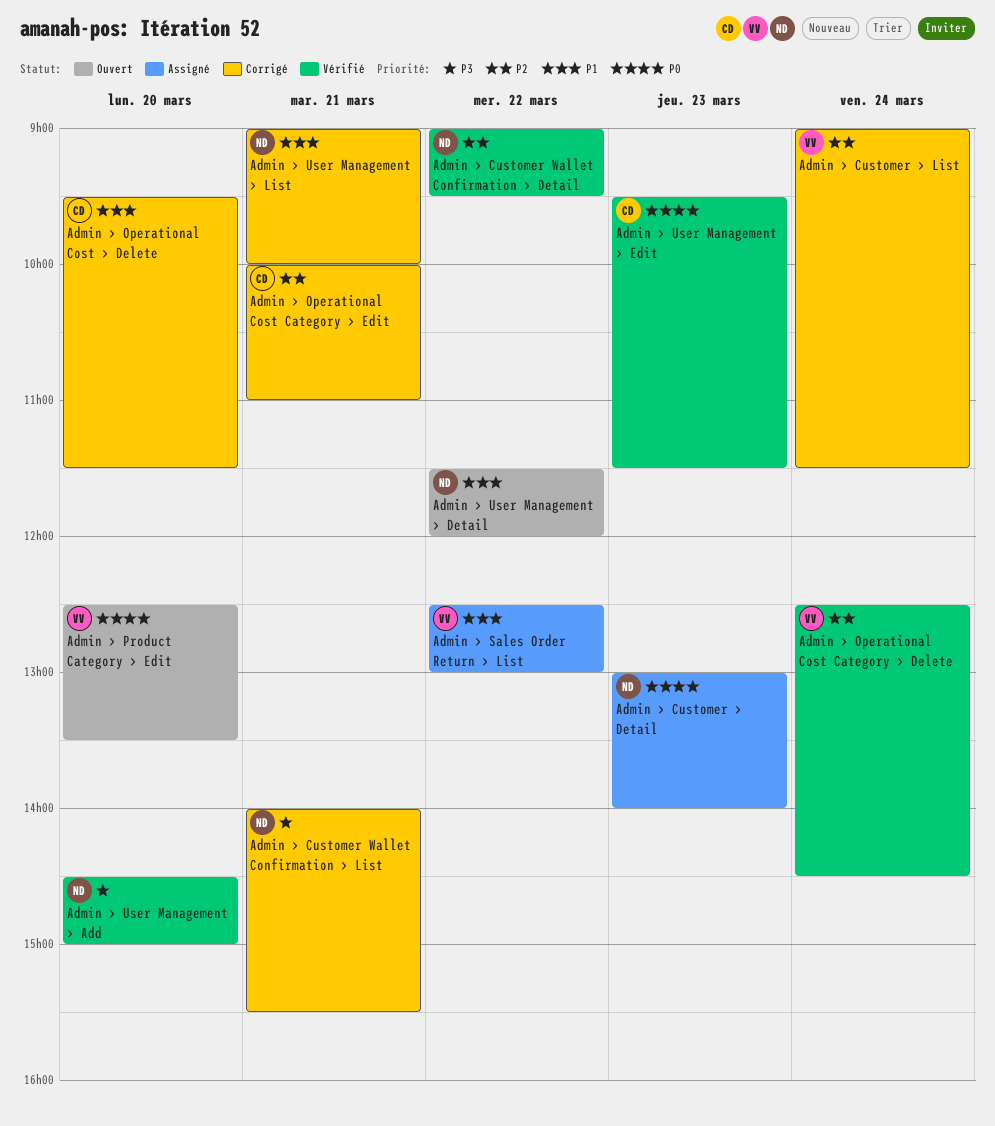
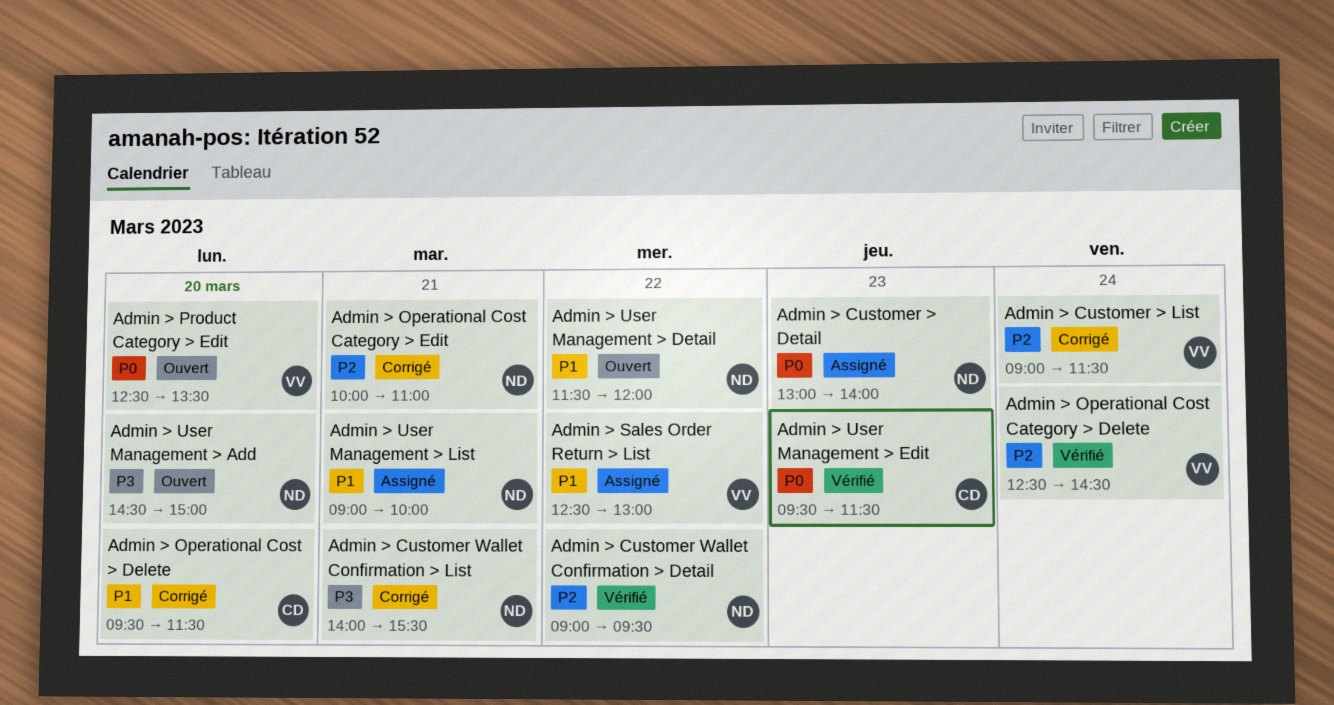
Admin > Operational Cost Category > Edit, owner: CD -> ND
Admin > User Management > Add, status: Vérifié -> Ouvert
Admin > User Management > List, status: Corrigé -> Assigné

